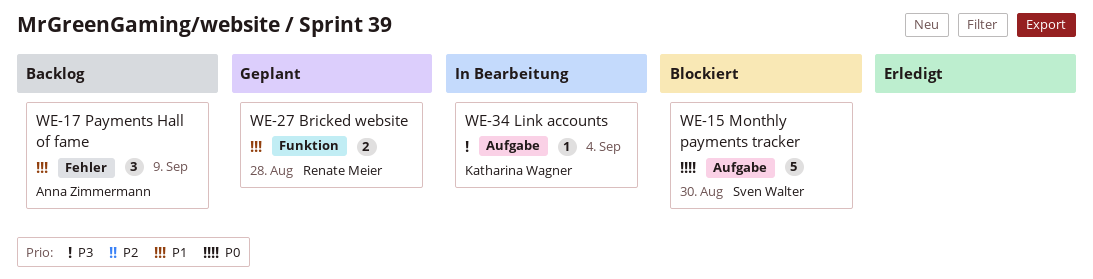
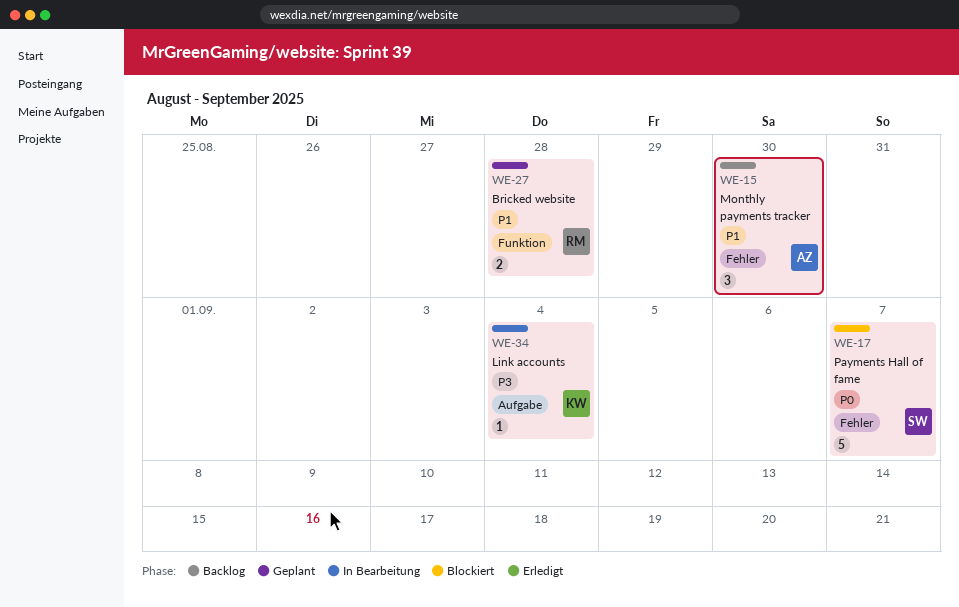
WE-15, status: Blockiert -> Backlog
WE-15, owner: Sven Walter -> Anna Zimmermann
WE-15, priority: P0 -> P1
WE-15, label: Aufgabe -> Fehler
WE-15, estimate: 5 -> 3
WE-17, status: Backlog -> Blockiert
WE-17, owner: Anna Zimmermann -> Sven Walter
WE-17, priority: P1 -> P0
WE-17, estimate: 3 -> 5
WE-17, due: Sep 9 -> Sep 7

